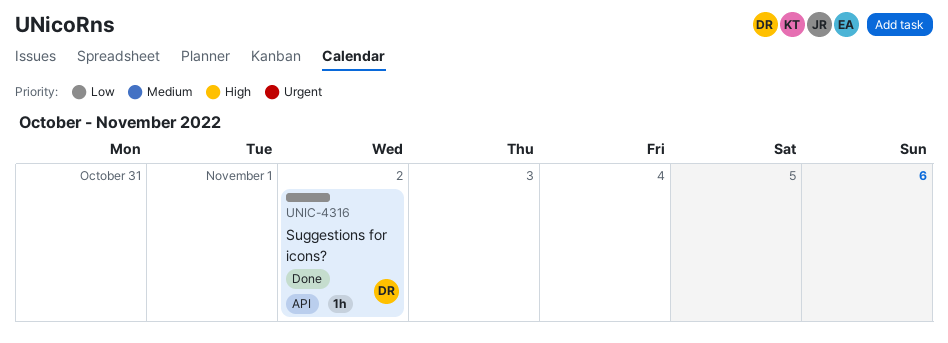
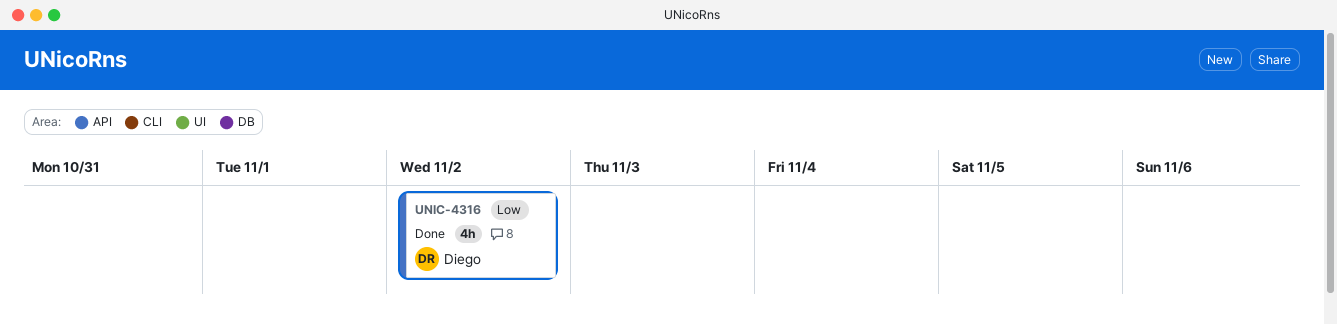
UNIC-4316, estimate: 1h -> 4h

